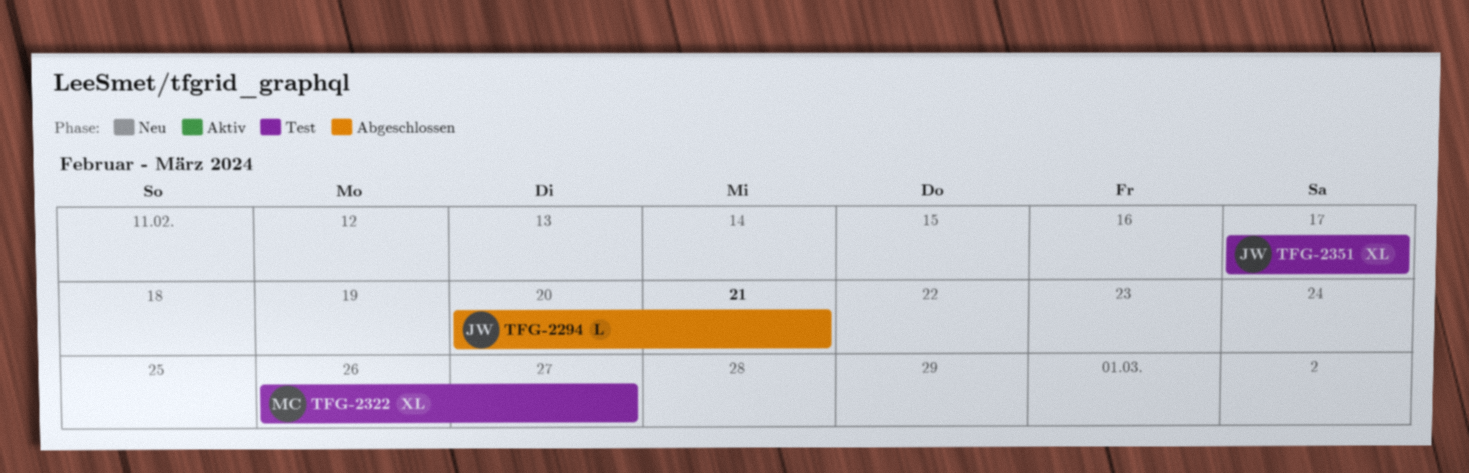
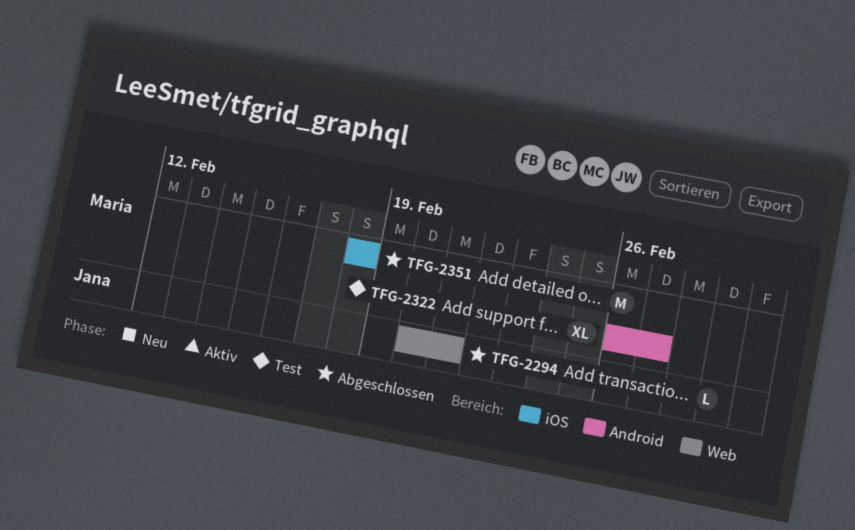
TFG-2351, status: Test -> Abgeschlossen
TFG-2351, owner: Jana -> Maria
TFG-2351, estimate: XL -> M
TFG-2351, start: Feb 17 -> Feb 18
TFG-2351, due: Feb 17 -> Feb 18

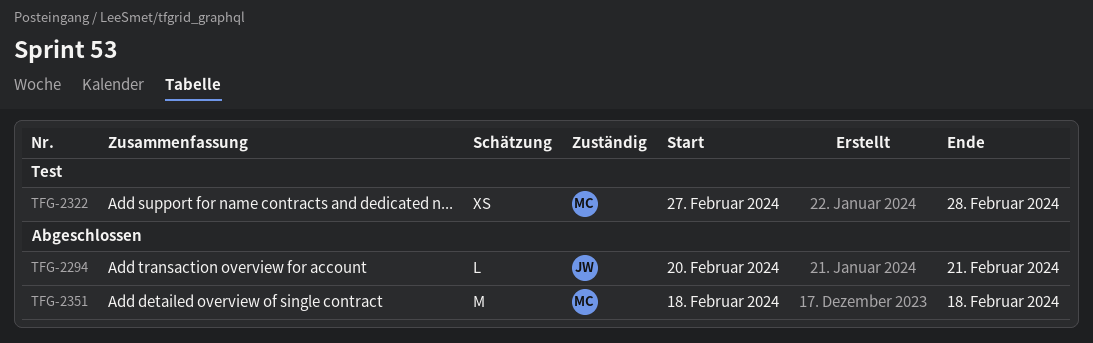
TFG-2322, estimate: XL -> XS
TFG-2322, start: Feb 26 -> Feb 27
TFG-2322, due: Feb 27 -> Feb 28

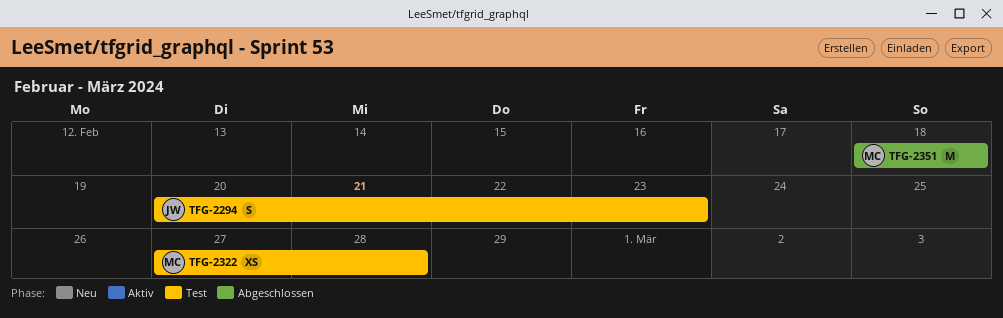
TFG-2294, status: Abgeschlossen -> Test
TFG-2294, estimate: L -> S
TFG-2294, due: Feb 21 -> Feb 23

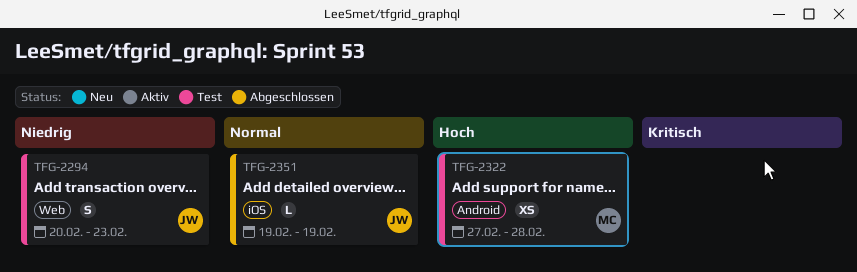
TFG-2351, owner: MC -> JW
TFG-2351, estimate: M -> L
TFG-2351, start: Feb 18 -> Feb 19
TFG-2351, due: Feb 18 -> Feb 19

